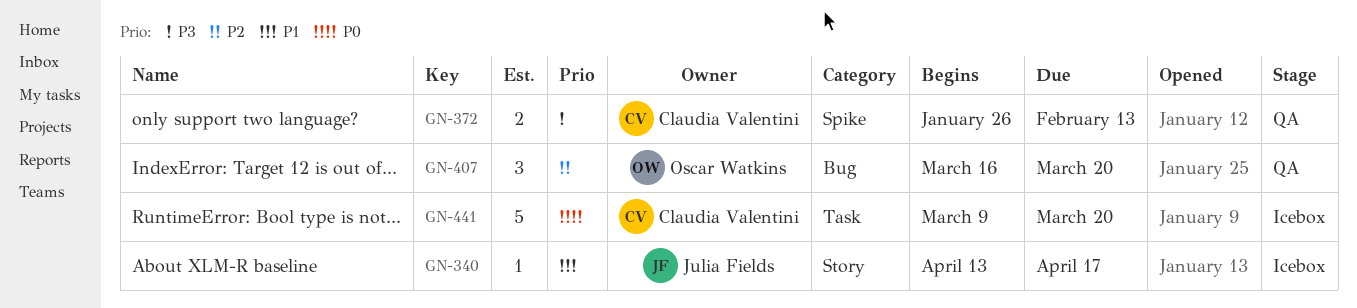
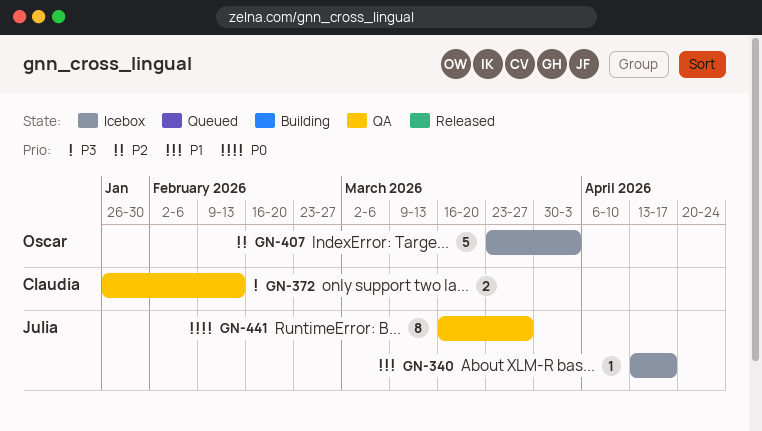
GN-407, status: QA -> Icebox
GN-407, estimate: 3 -> 5
GN-407, start: Mar 16 -> Mar 23
GN-407, due: Mar 20 -> Apr 3
GN-441, status: Icebox -> QA
GN-441, owner: Claudia Valentini -> Julia Fields
GN-441, estimate: 5 -> 8
GN-441, start: Mar 9 -> Mar 16
GN-441, due: Mar 20 -> Mar 27

